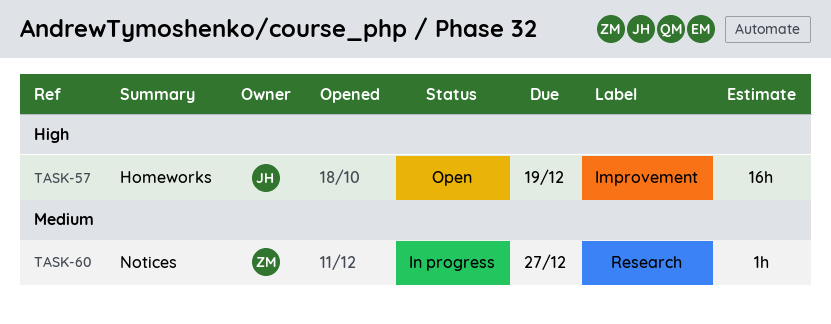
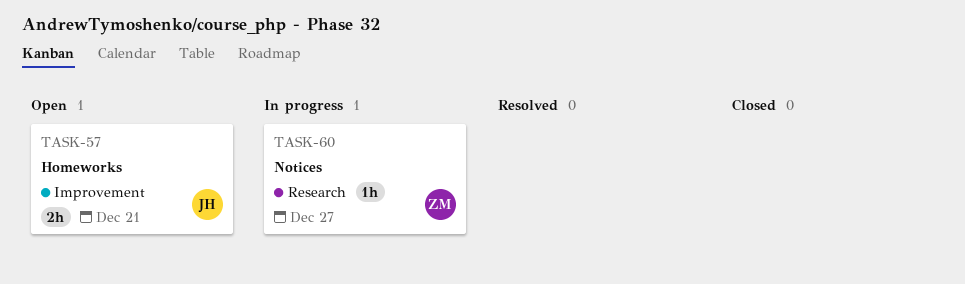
TASK-57, estimate: 16h -> 2h
TASK-57, due: Dec 19 -> Dec 21

